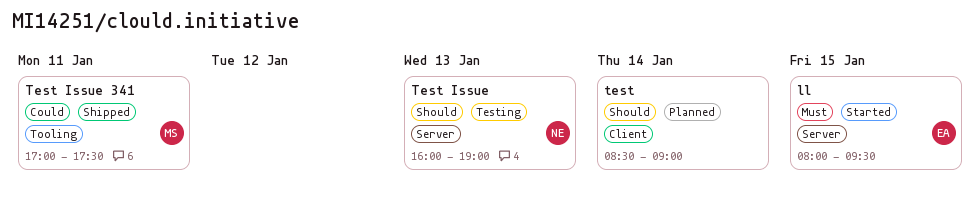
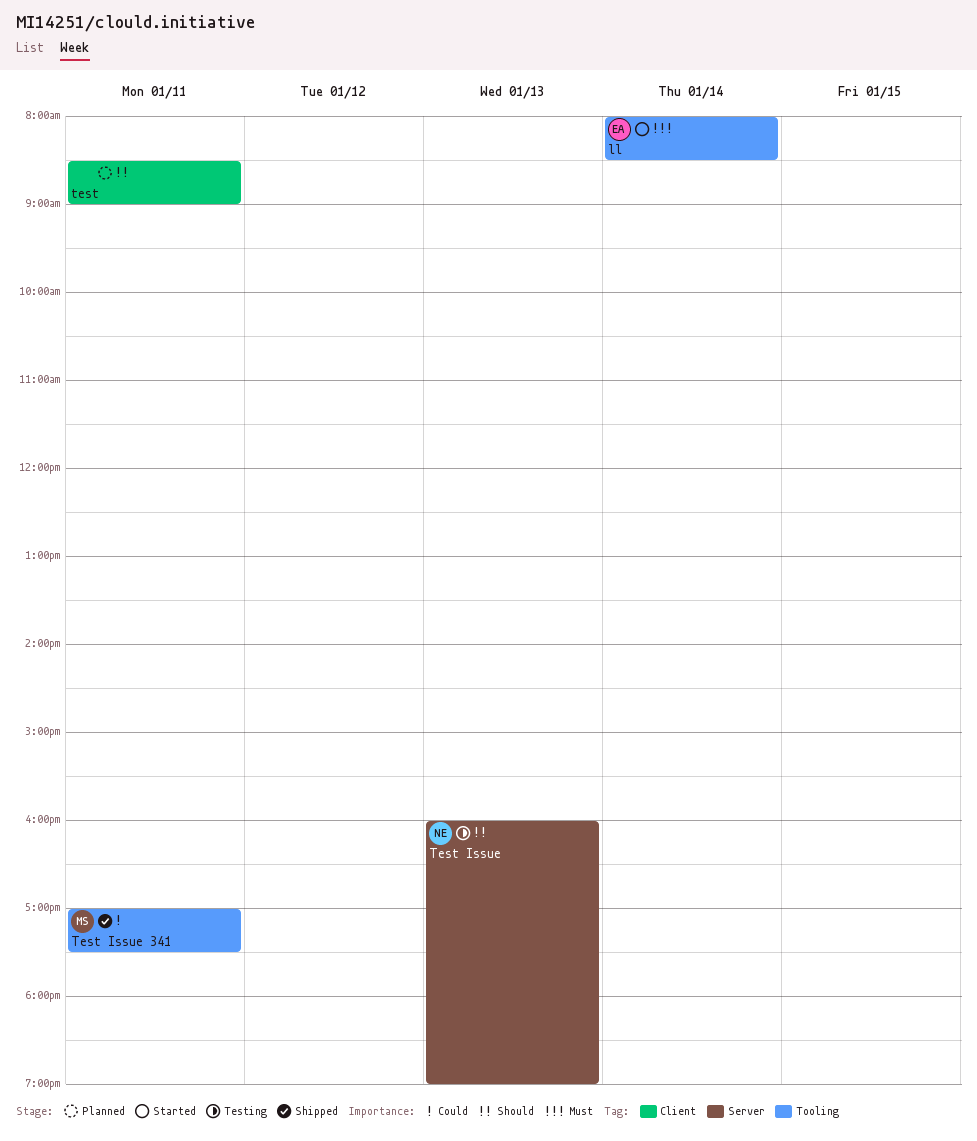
ll, label: Server -> Tooling
ll, day: Jan 15 -> Jan 14
ll, ends: 09:30 -> 08:30
test, day: Jan 14 -> Jan 11

